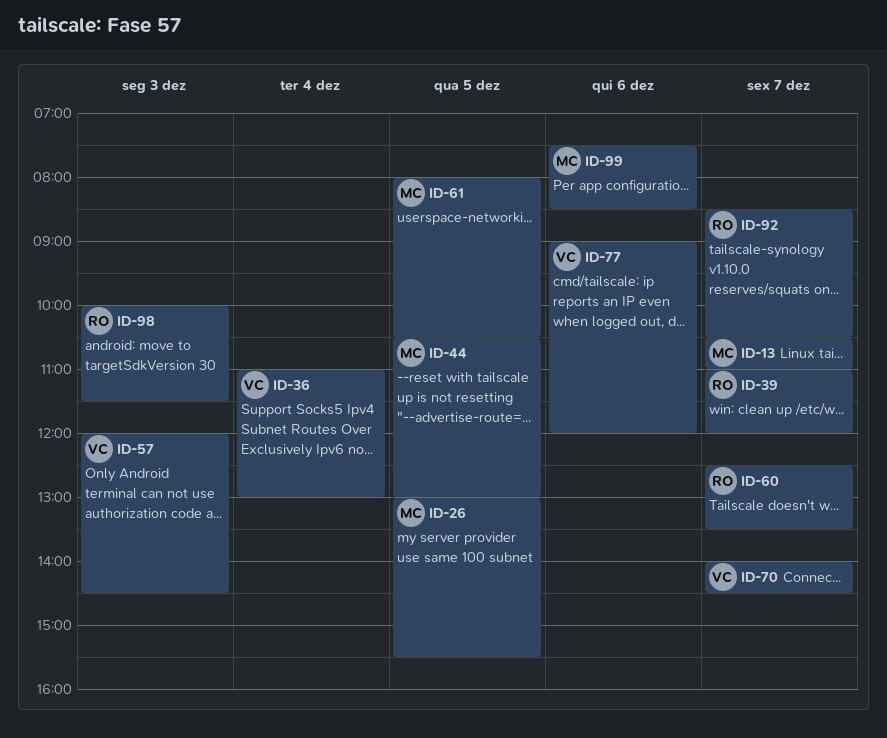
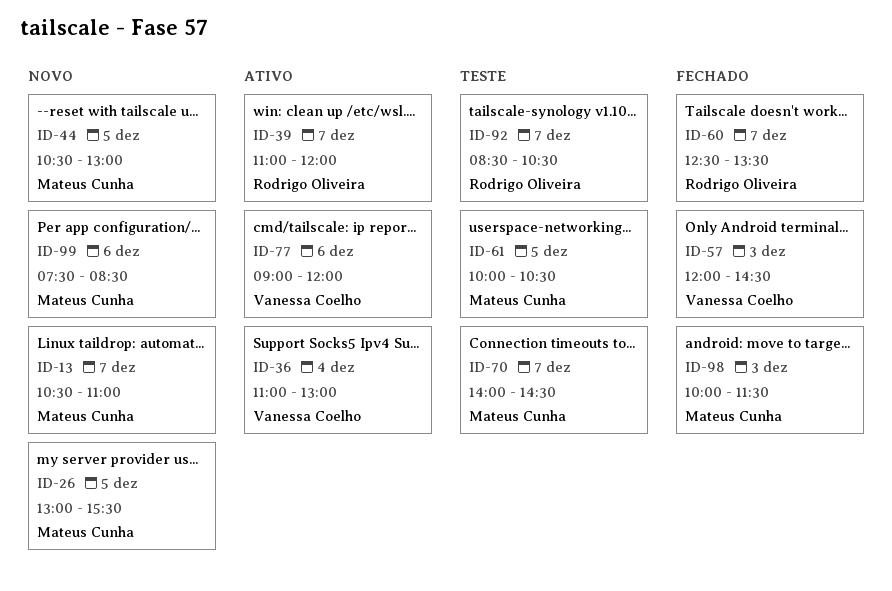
ID-61, begins: 08:00 -> 10:00
ID-70, owner: Vanessa Coelho -> Mateus Cunha
ID-98, owner: Rodrigo Oliveira -> Mateus Cunha

